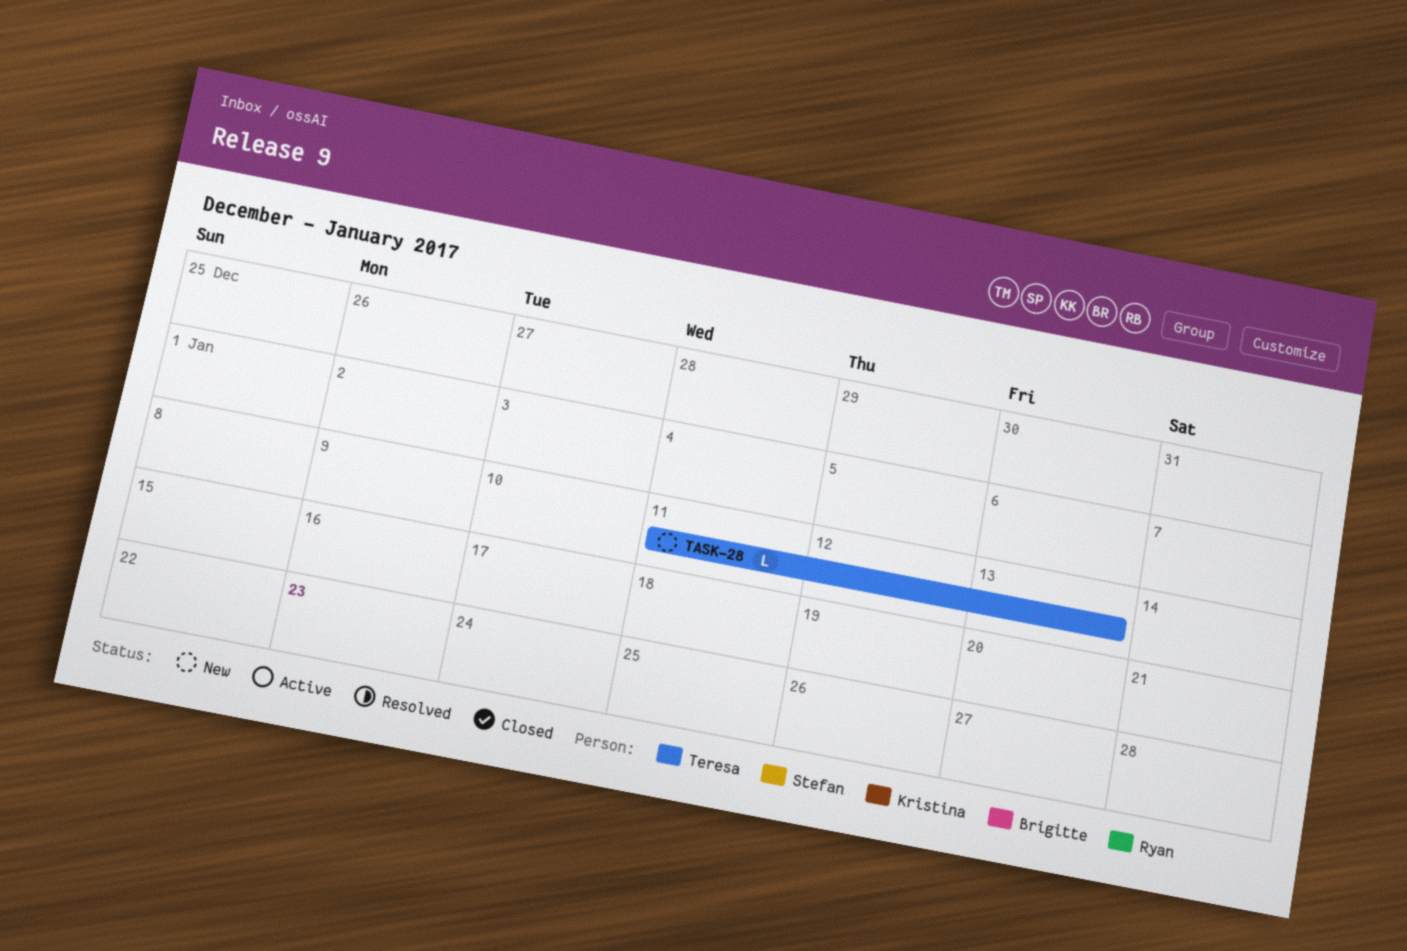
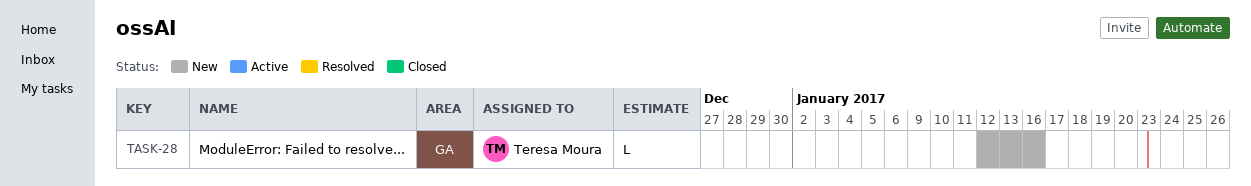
TASK-28, start: Jan 11 -> Jan 12
TASK-28, due: Jan 13 -> Jan 16

